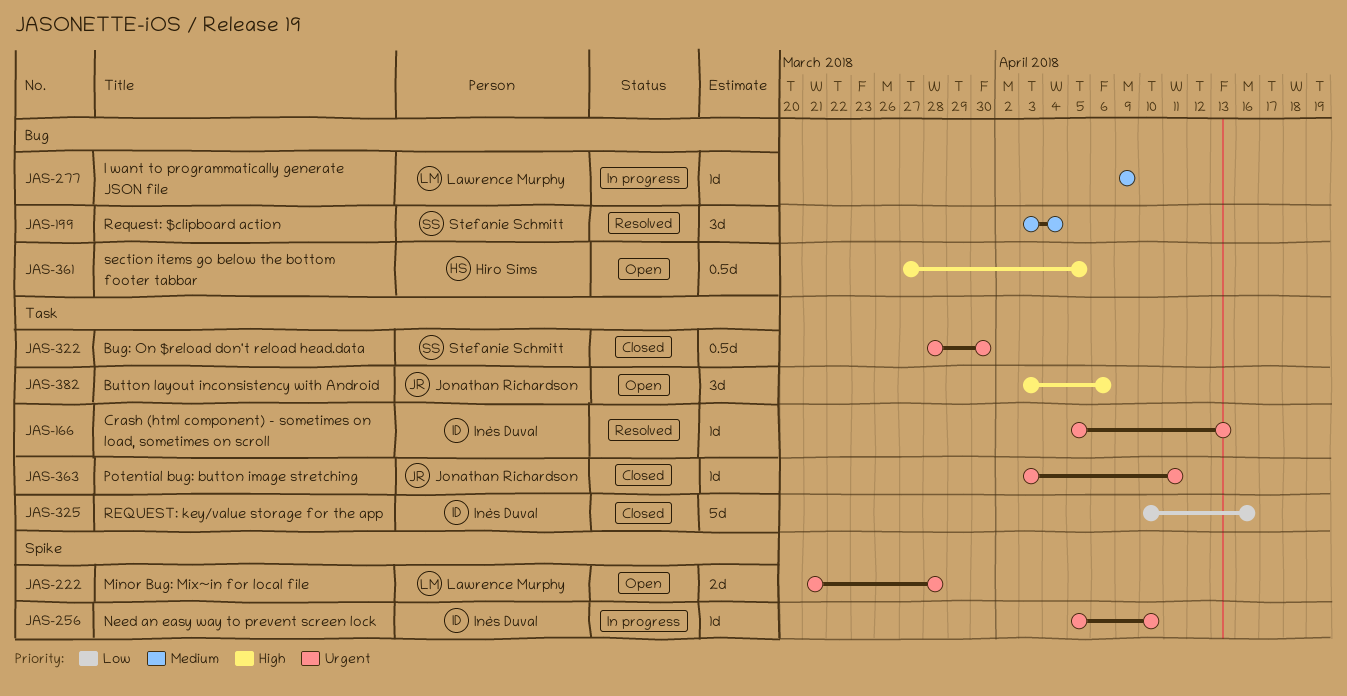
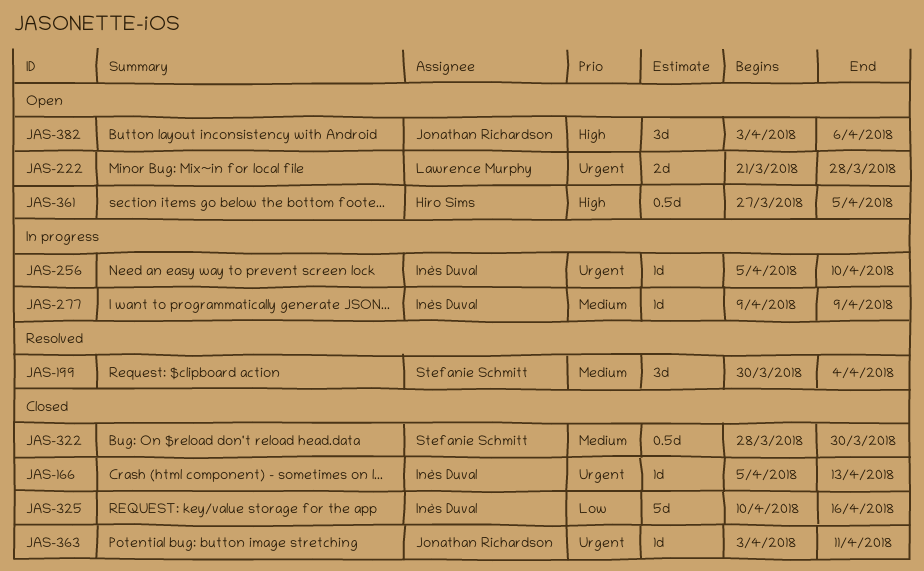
JAS-166, status: Resolved -> Closed
JAS-199, start: Apr 3 -> Mar 30
JAS-277, owner: Lawrence Murphy -> Inès Duval
JAS-322, priority: Urgent -> Medium

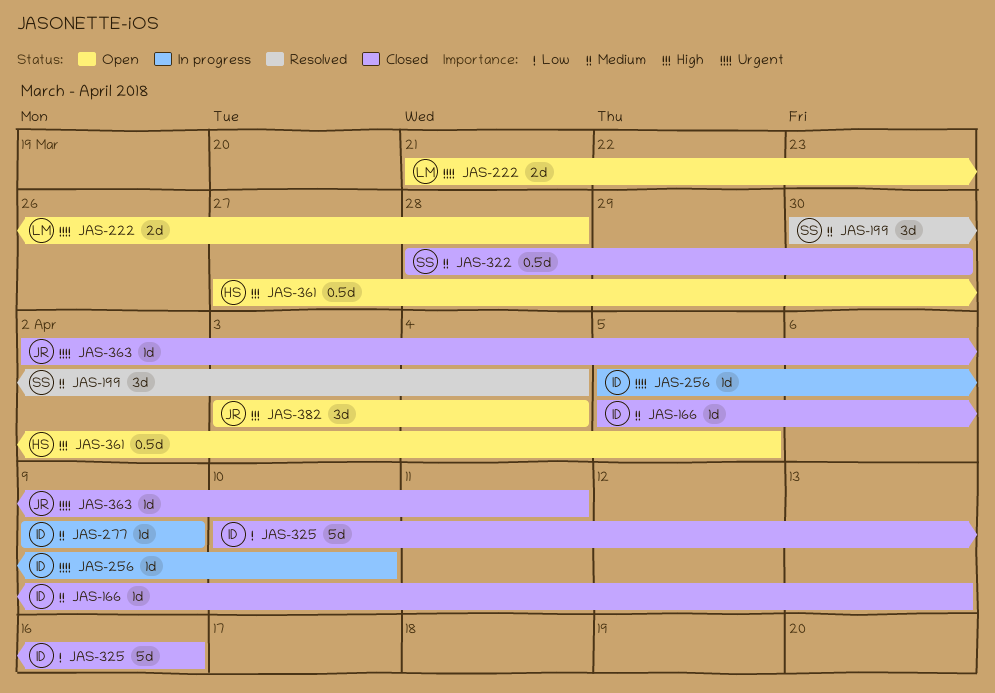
JAS-166, priority: Urgent -> Medium
JAS-363, start: Apr 3 -> Apr 2
JAS-382, due: Apr 6 -> Apr 4

